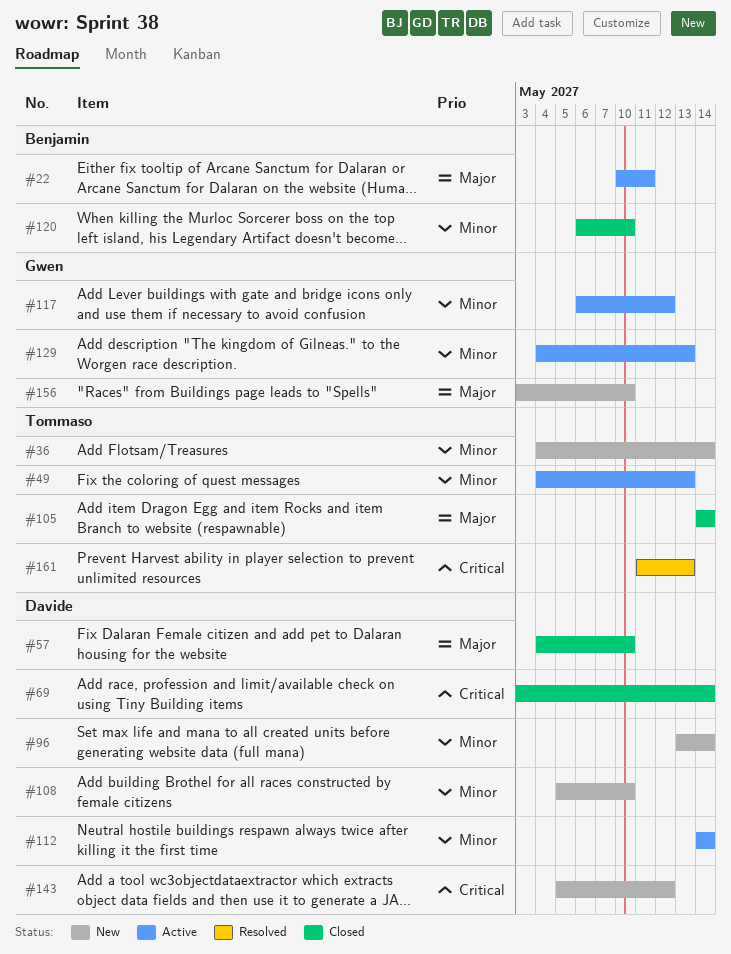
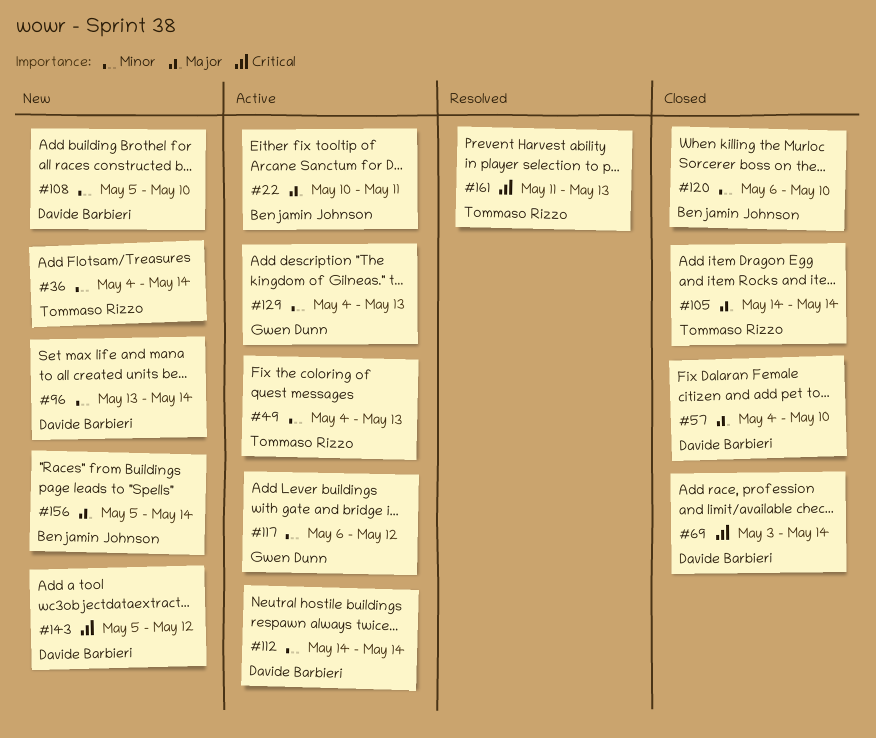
#156, owner: Gwen Dunn -> Benjamin Johnson
#156, start: May 3 -> May 5
#156, due: May 10 -> May 14

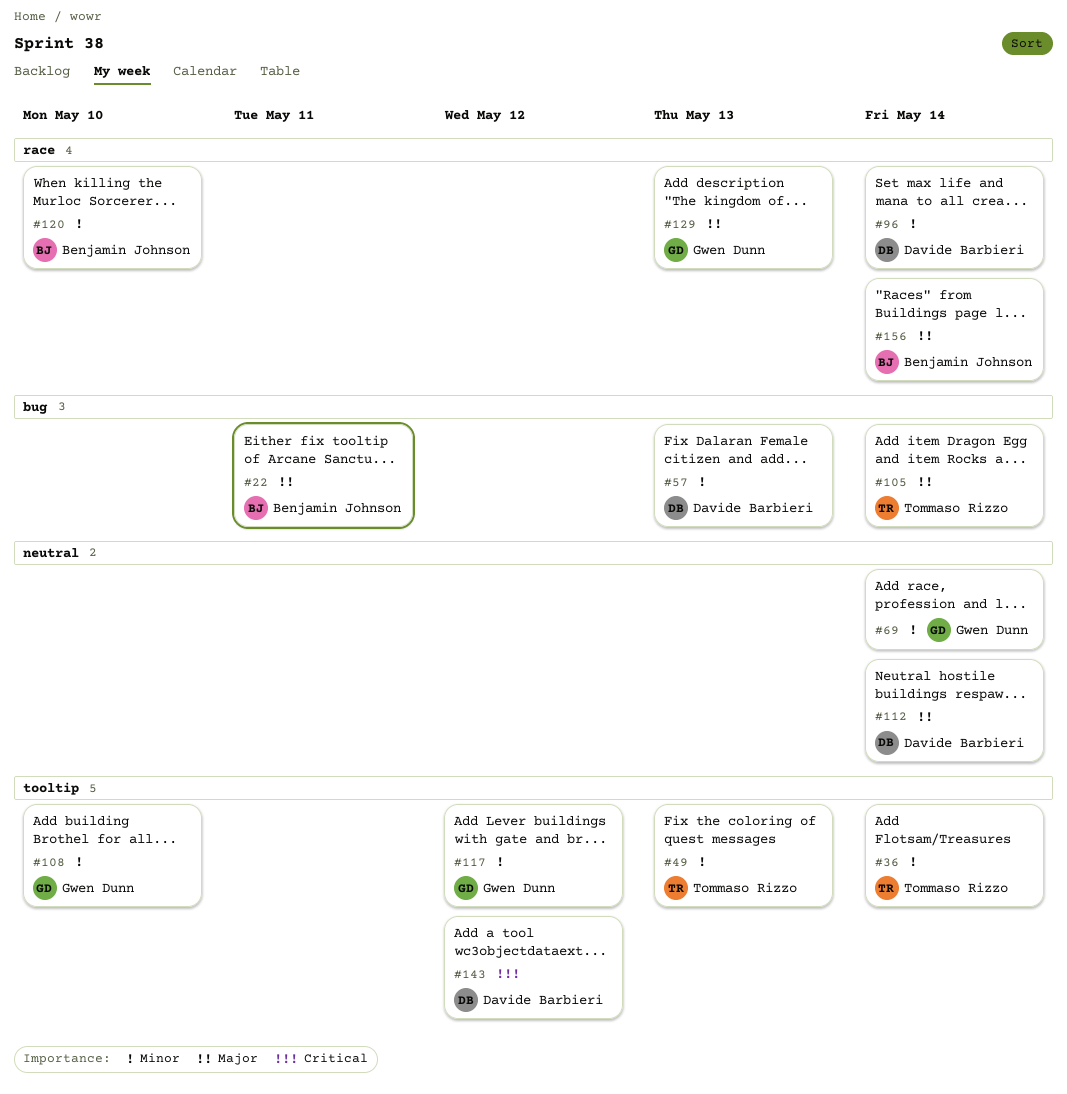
#57, priority: Major -> Minor
#57, due: May 10 -> May 13
#69, owner: Davide Barbieri -> Gwen Dunn
#69, priority: Critical -> Minor
#108, owner: Davide Barbieri -> Gwen Dunn
#112, priority: Minor -> Major
#129, priority: Minor -> Major
#161: present -> none

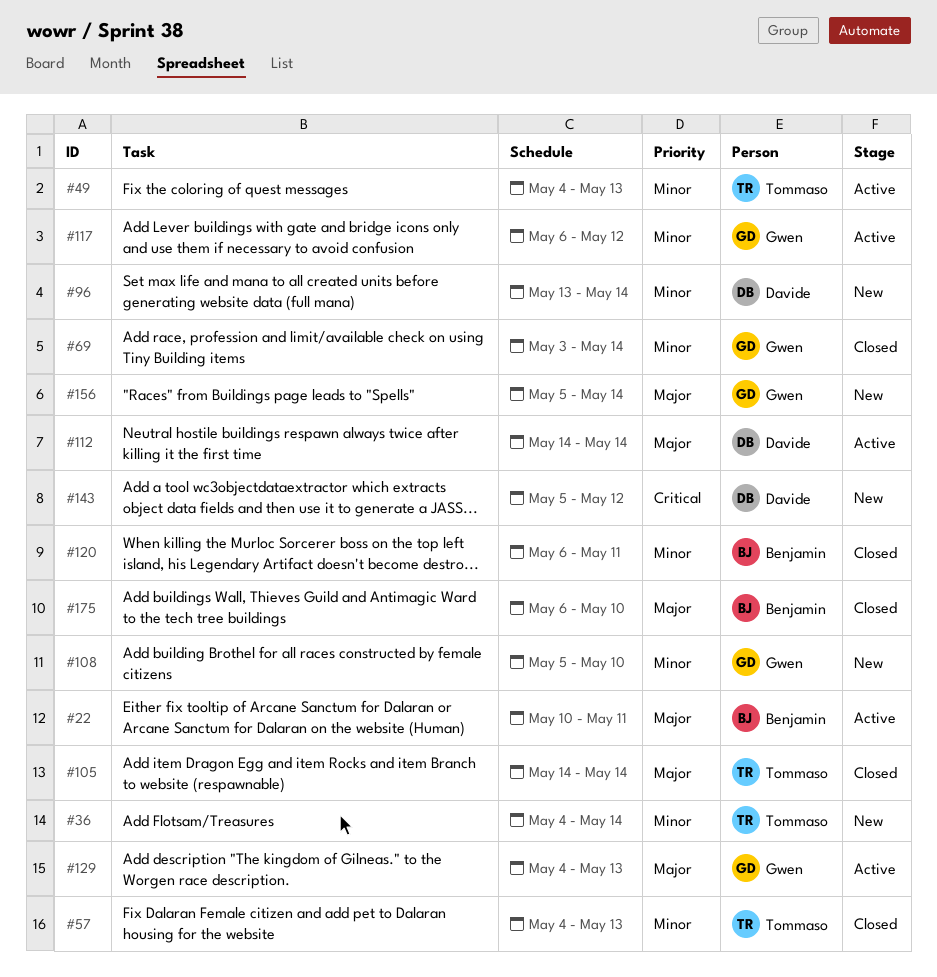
#57, owner: Davide Barbieri -> Tommaso Rizzo
#120, due: May 10 -> May 11
#156, owner: Benjamin Johnson -> Gwen Dunn
#175: none -> present

